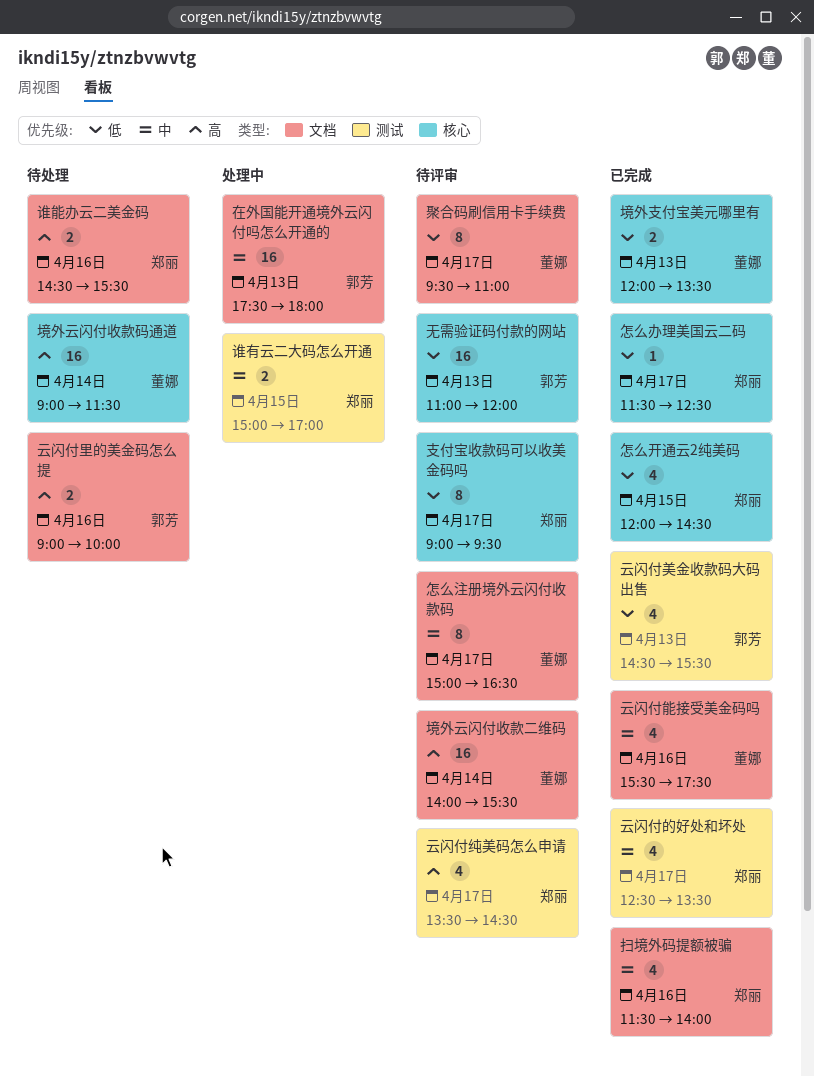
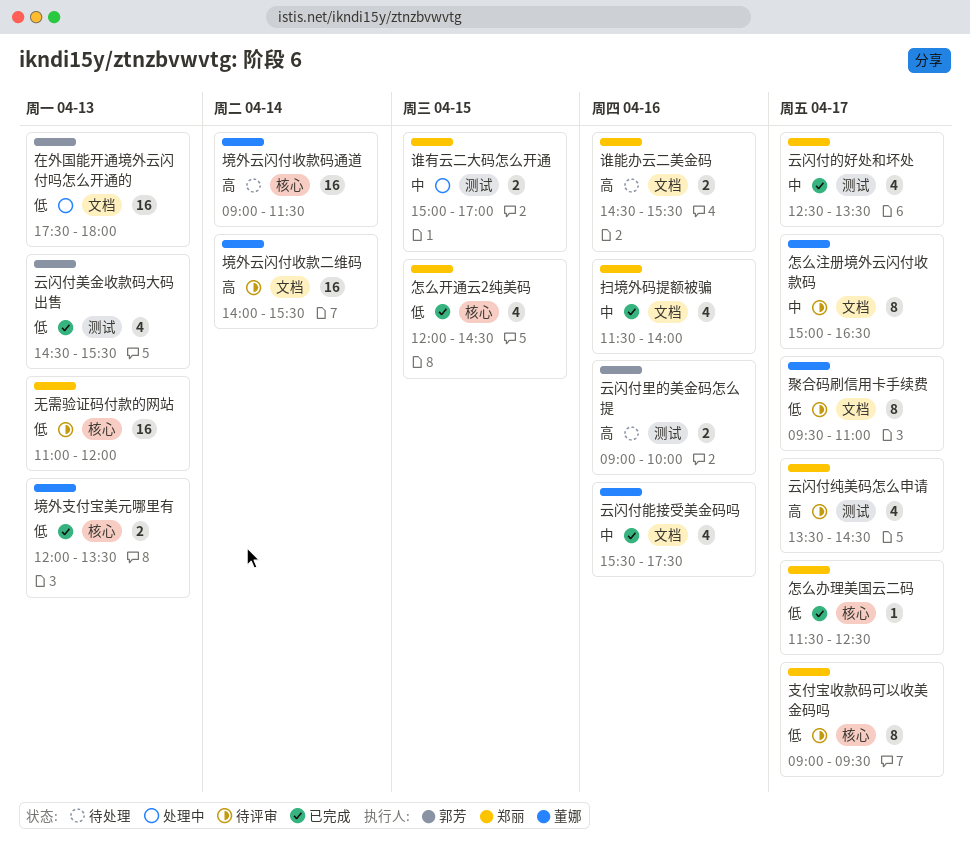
云闪付里的美金码怎么提, label: 文档 -> 测试
在外国能开通境外云闪付吗怎么开通的, priority: 中 -> 低
无需验证码付款的网站, owner: 郭芳 -> 郑丽

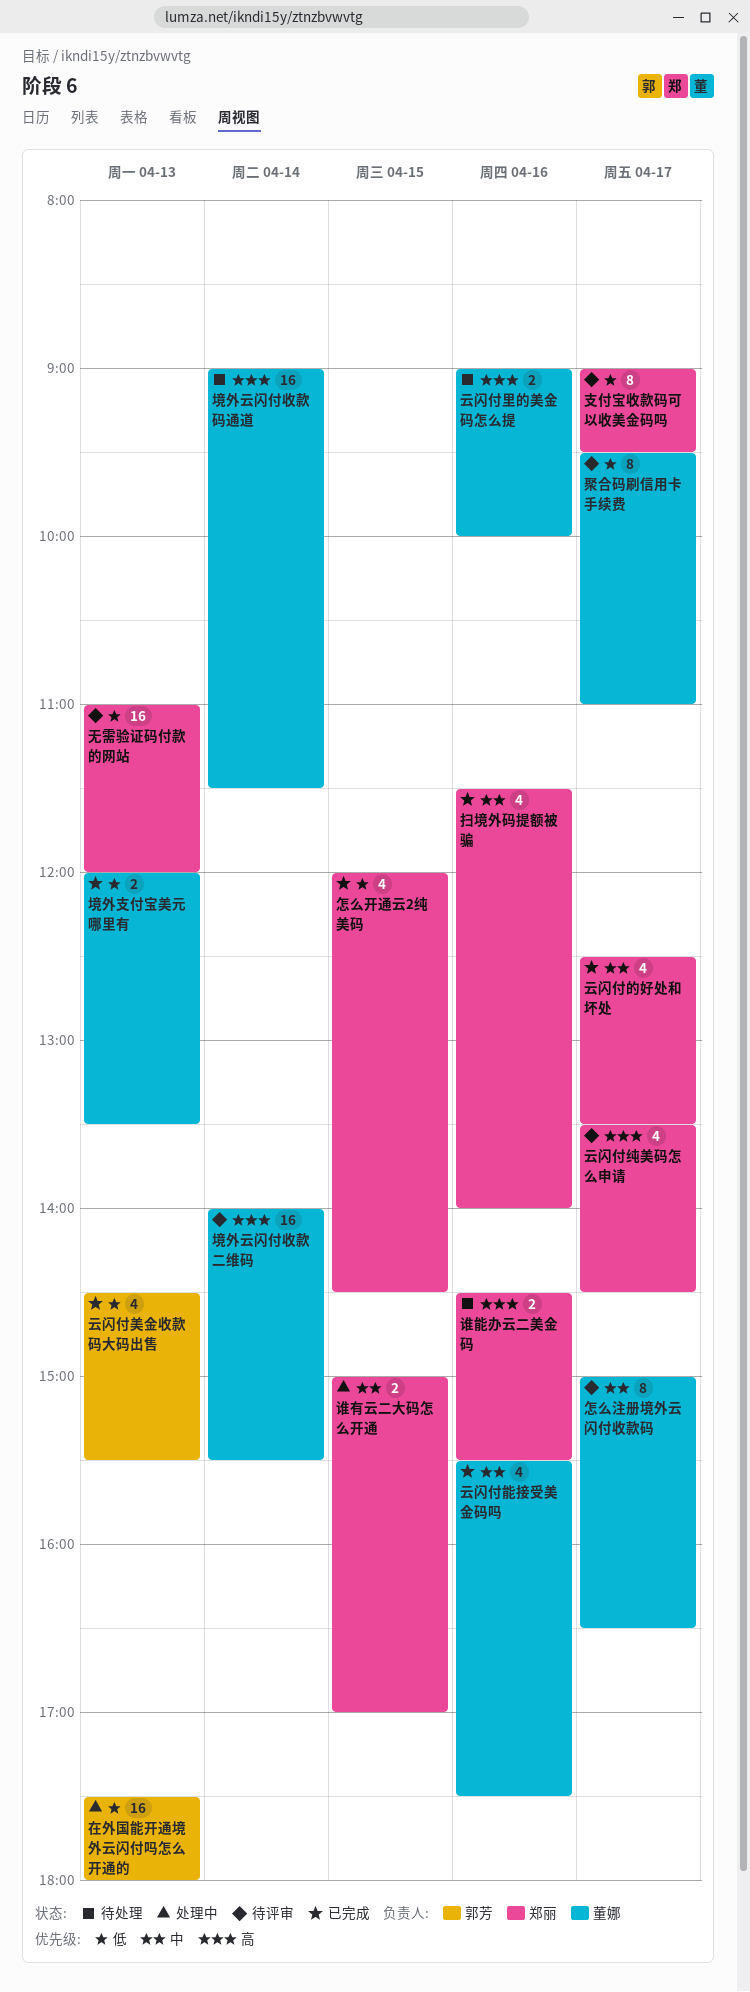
云闪付里的美金码怎么提, owner: 郭芳 -> 董娜
怎么办理美国云二码: present -> none

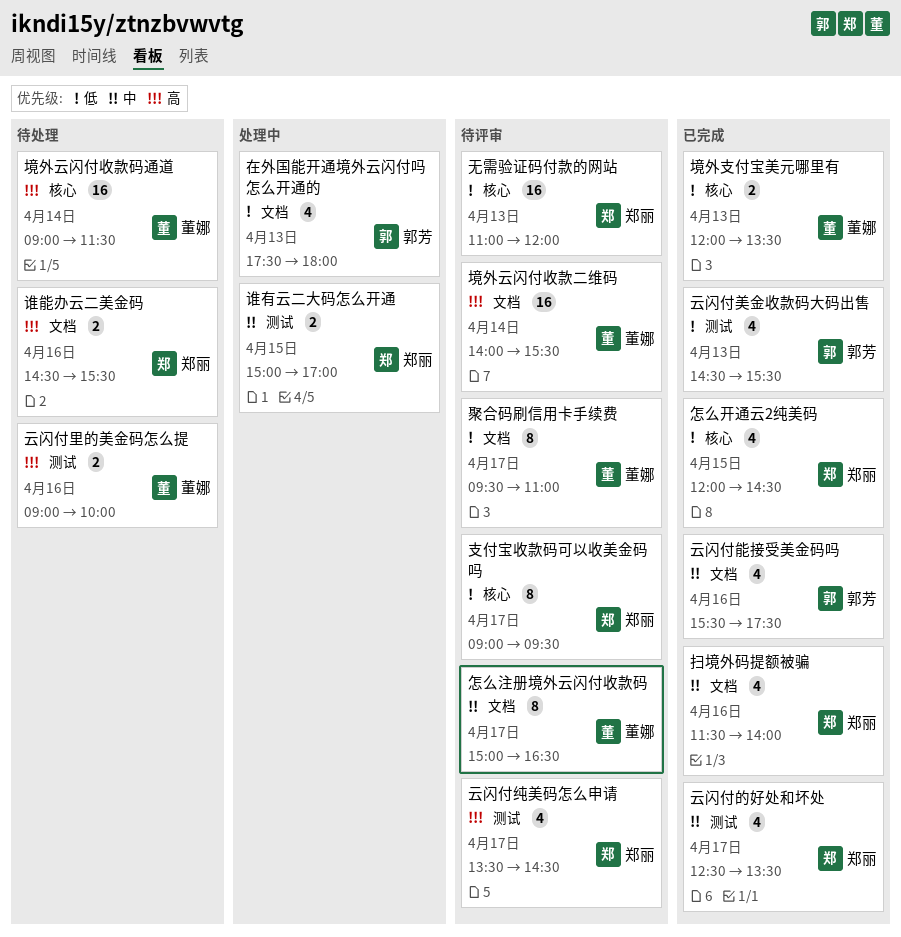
云闪付能接受美金码吗, owner: 董娜 -> 郭芳
在外国能开通境外云闪付吗怎么开通的, estimate: 16 -> 4

